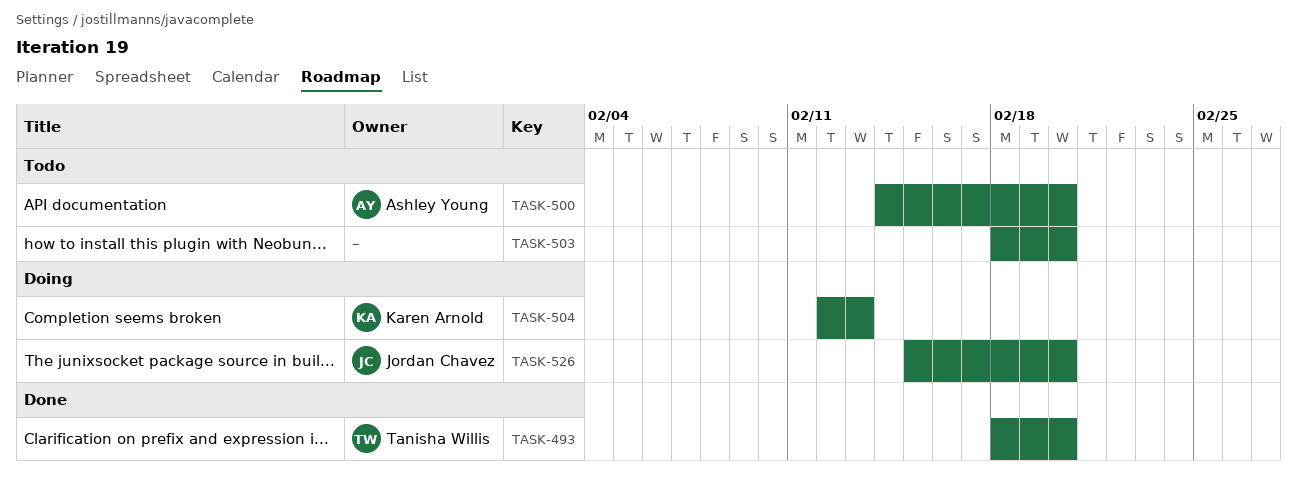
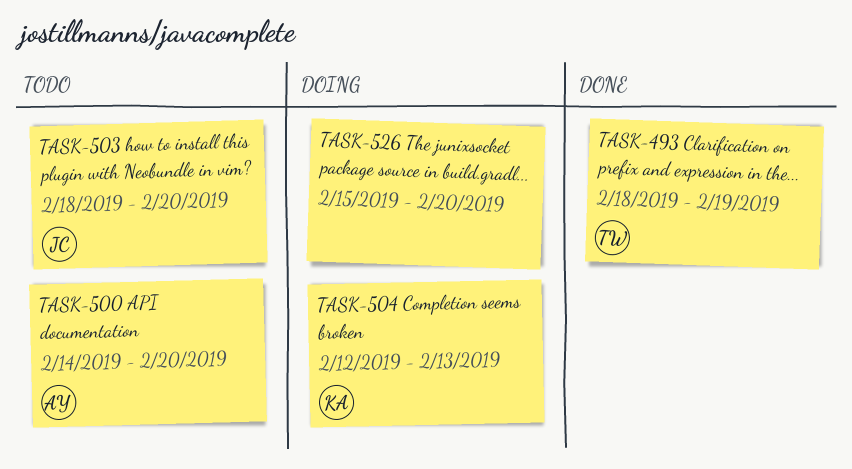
TASK-493, due: Feb 20 -> Feb 19
TASK-503, owner: none -> Jordan Chavez
TASK-526, owner: Jordan Chavez -> none

